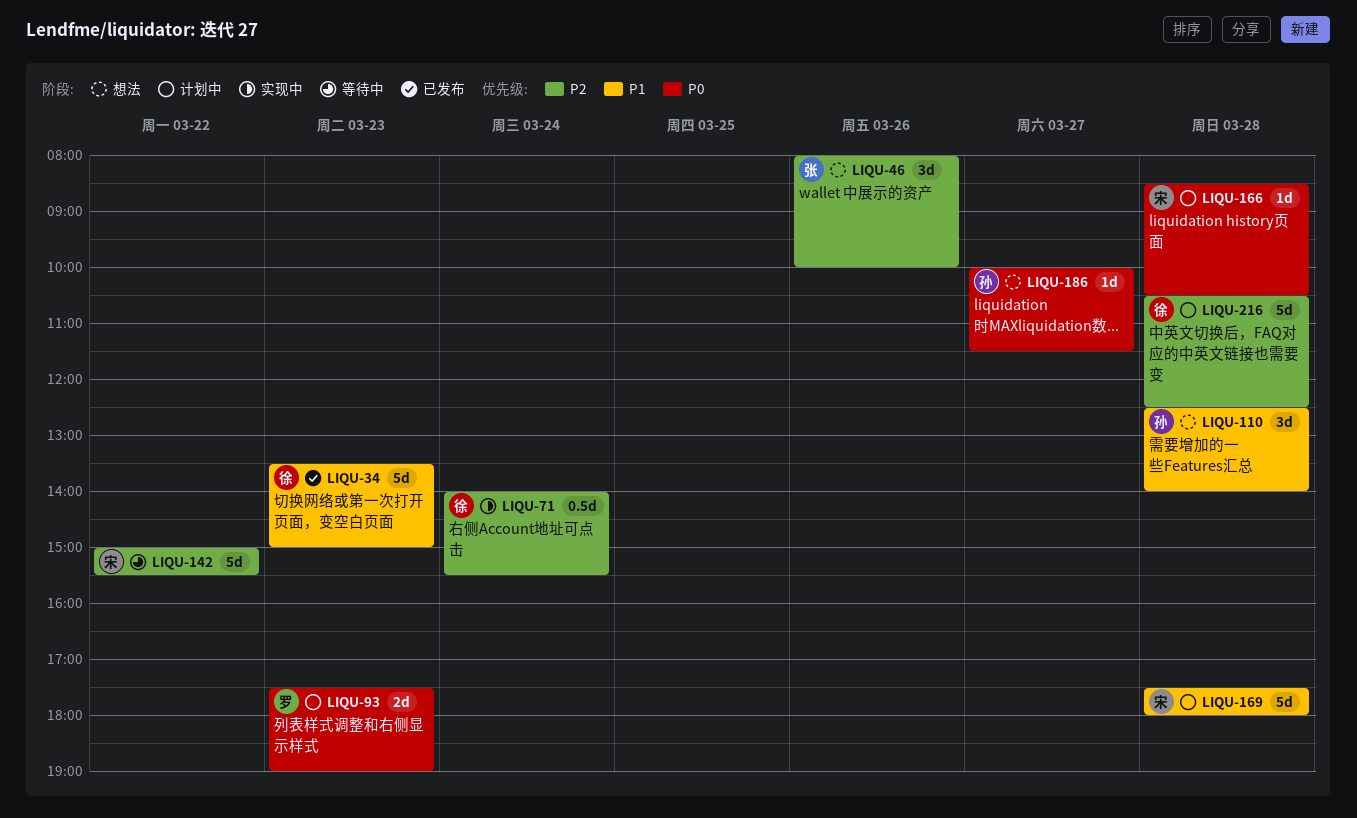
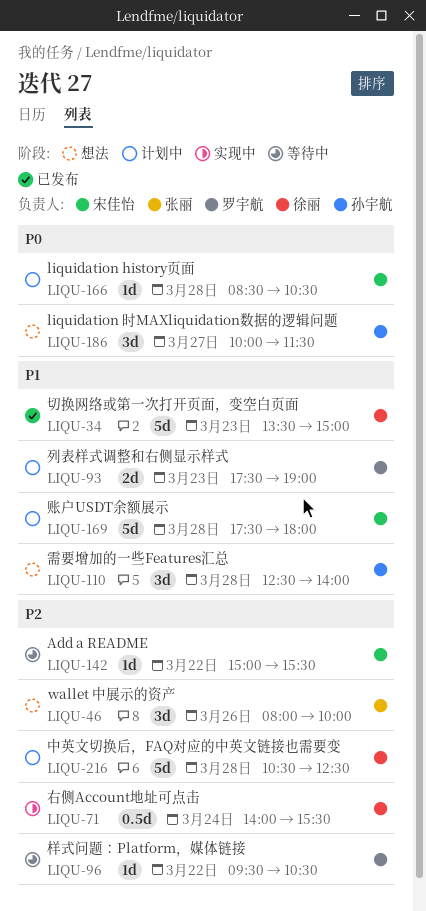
LIQU-93, priority: P0 -> P1
LIQU-96: none -> present
LIQU-142, estimate: 5d -> 1d
LIQU-186, estimate: 1d -> 3d

